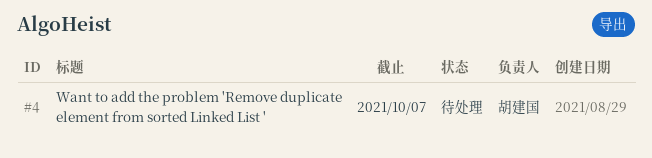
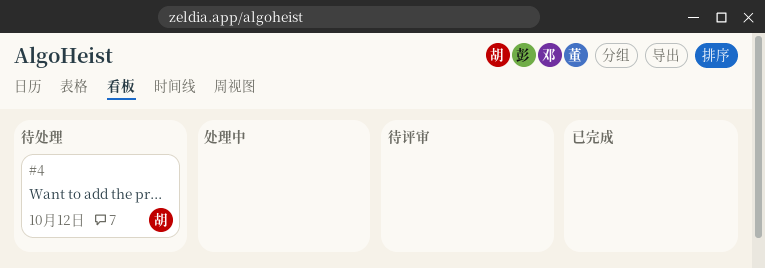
#4, due: Oct 7 -> Oct 12

